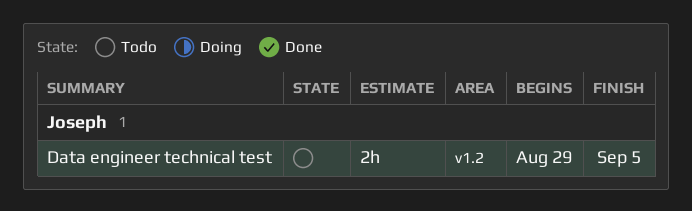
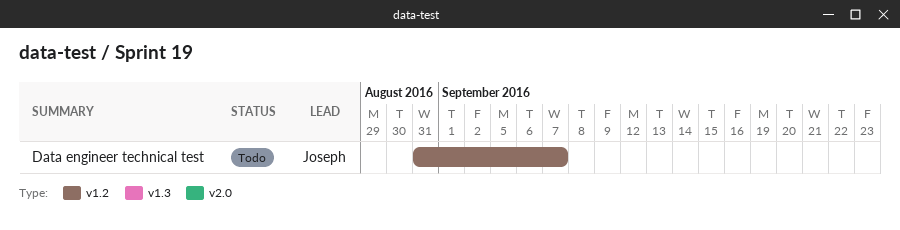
Data engineer technical test, start: Aug 29 -> Aug 31
Data engineer technical test, due: Sep 5 -> Sep 7

